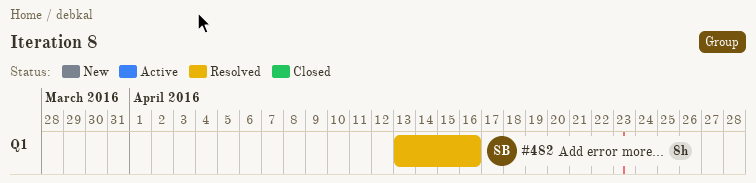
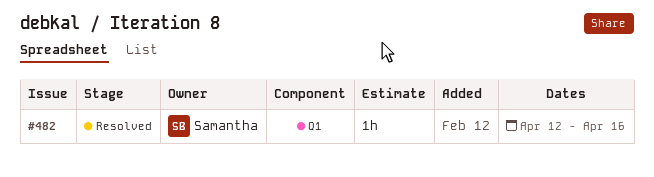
#482, estimate: 8h -> 1h
#482, start: Apr 13 -> Apr 12

